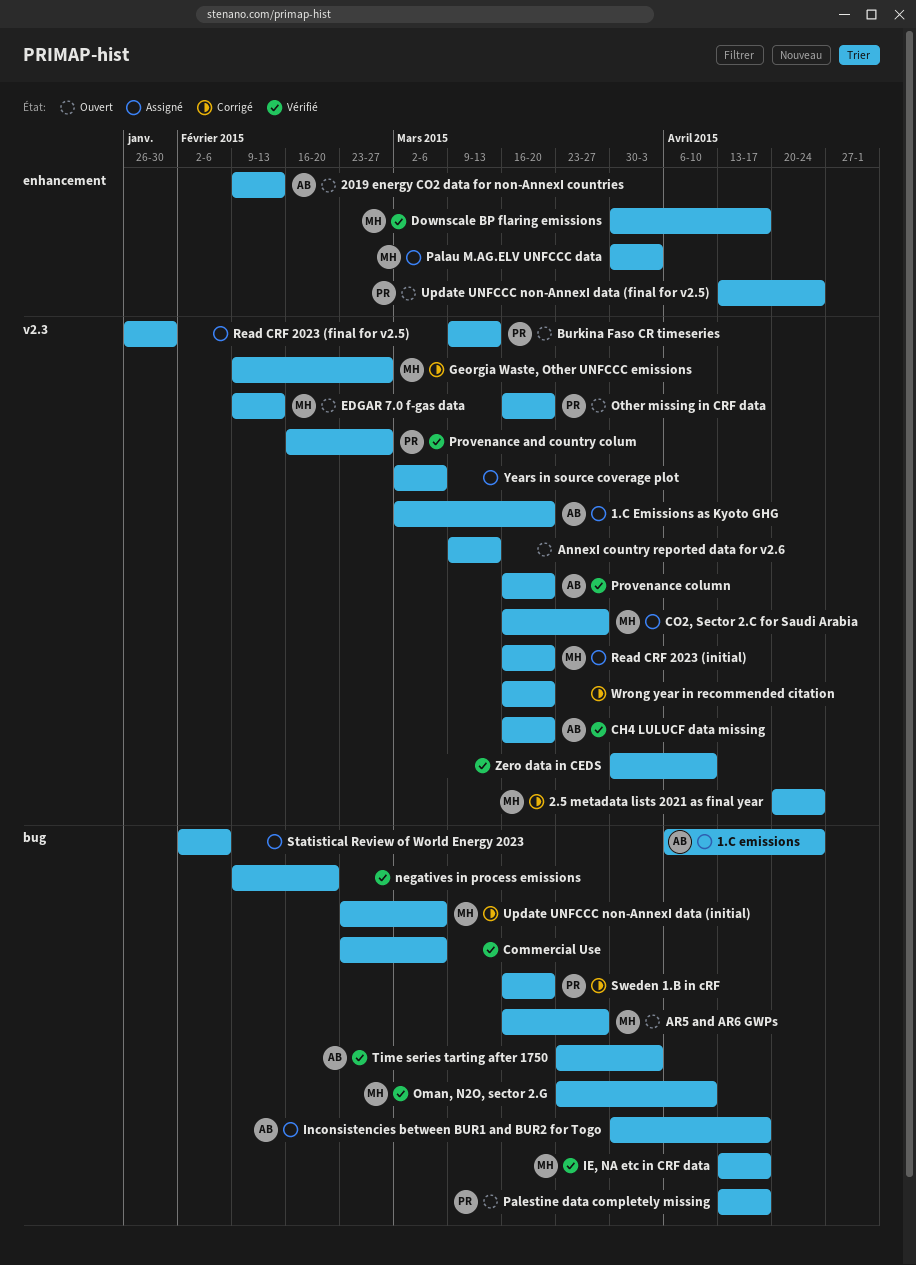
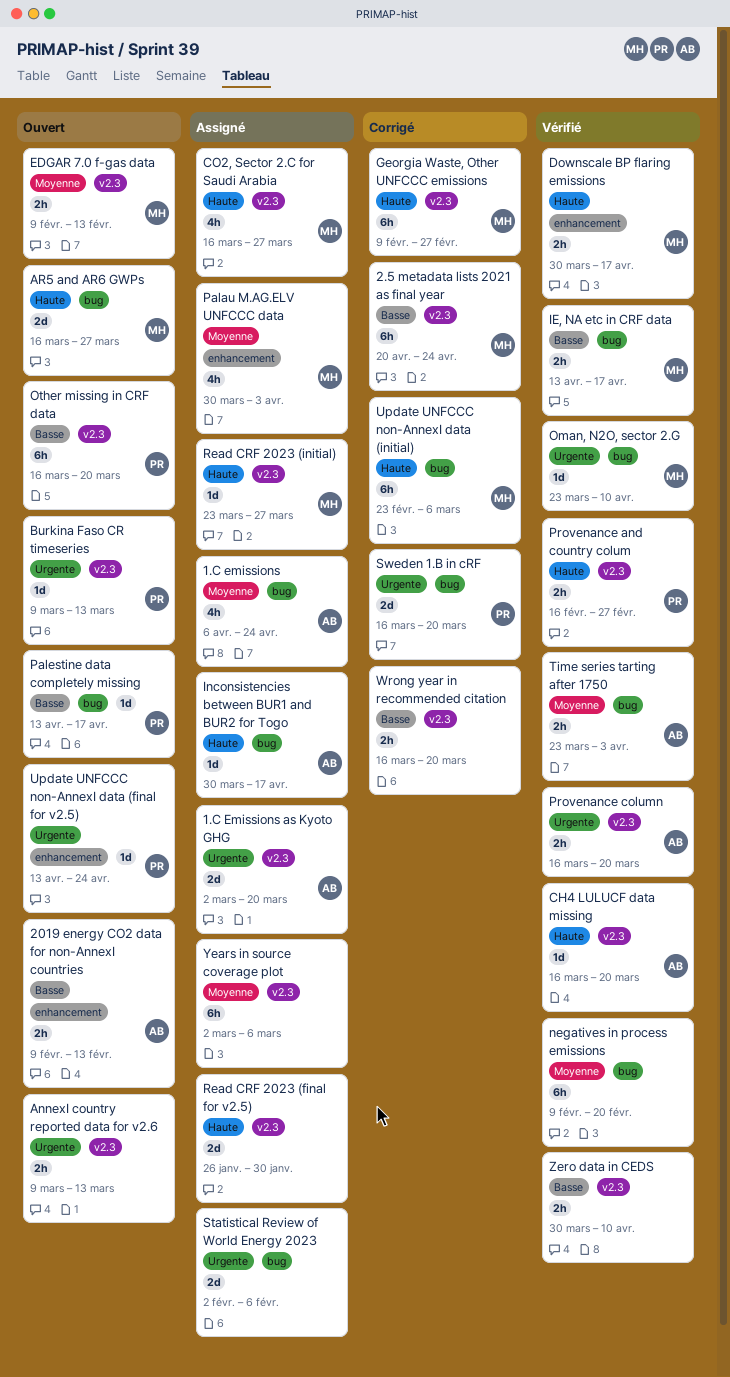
Commercial Use: present -> none
Read CRF 2023 (initial), start: Mar 16 -> Mar 23
Read CRF 2023 (initial), due: Mar 20 -> Mar 27

